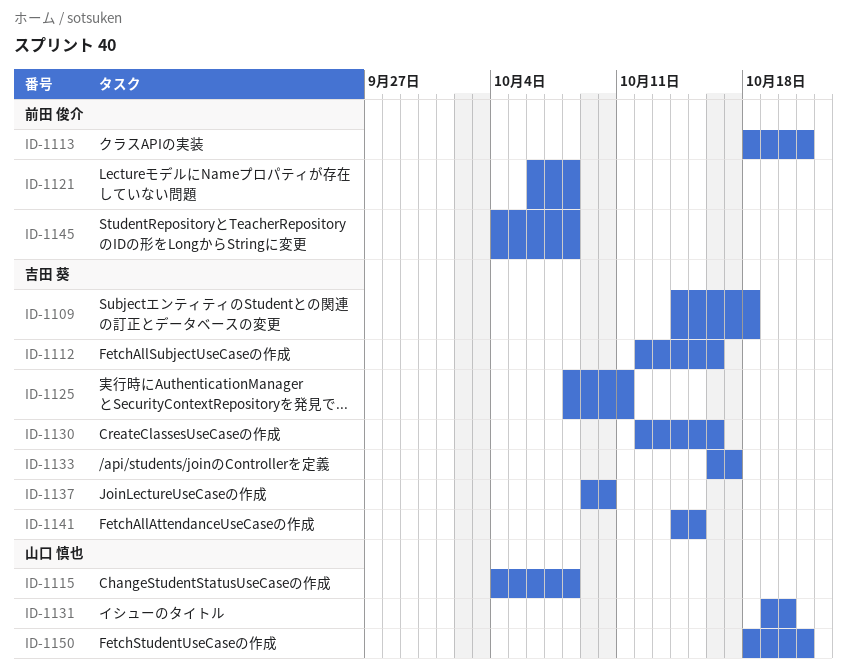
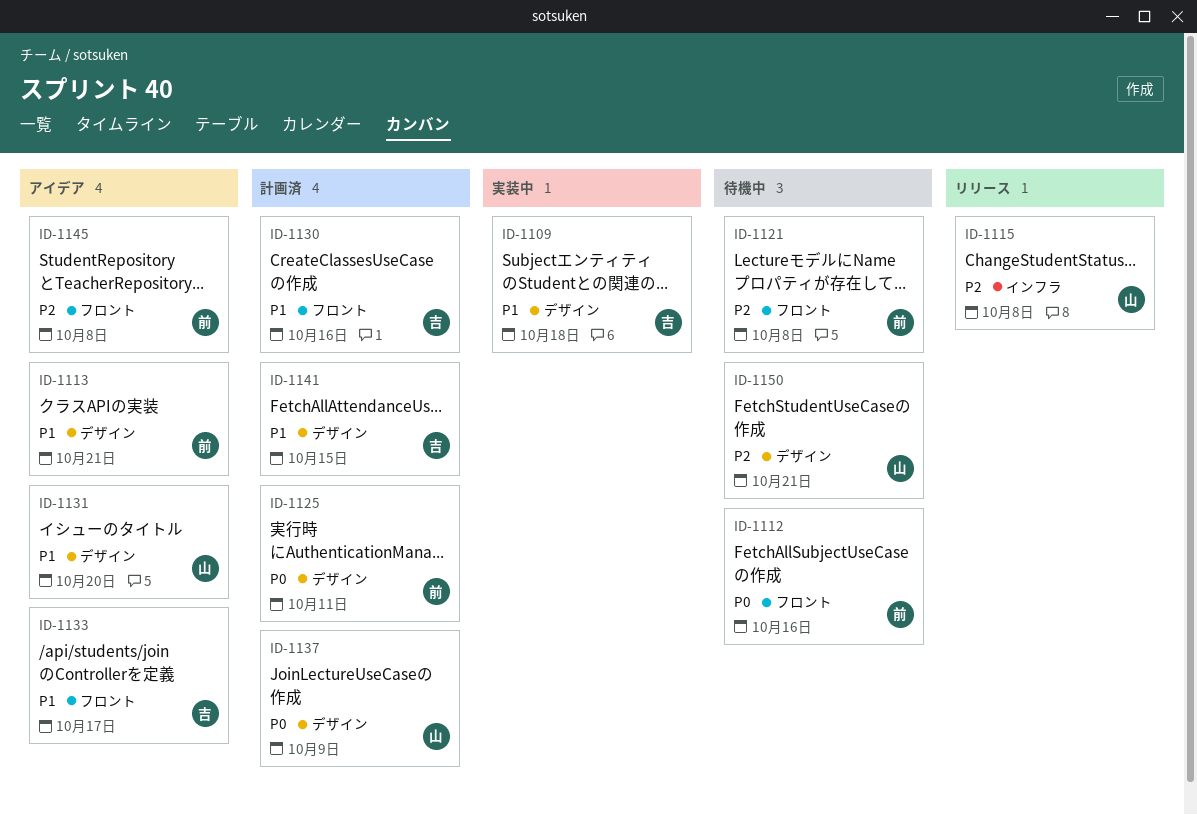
ID-1112, owner: 吉田 葵 -> 前田 俊介
ID-1125, owner: 吉田 葵 -> 前田 俊介
ID-1137, owner: 吉田 葵 -> 山口 慎也
ID-1137, due: Oct 10 -> Oct 9

